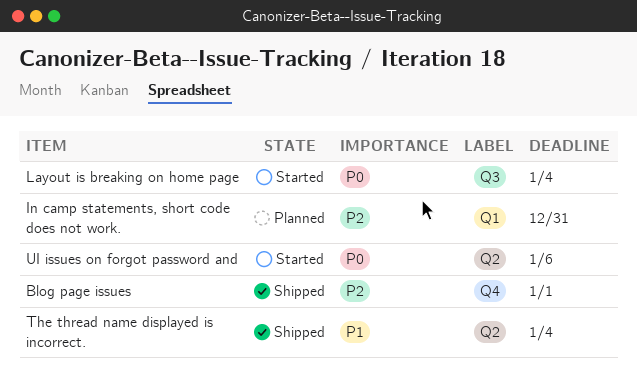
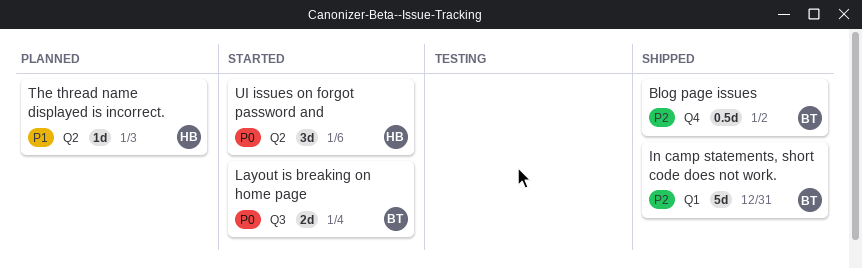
Blog page issues, due: Jan 1 -> Jan 2
In camp statements, short code does not work., status: Planned -> Shipped
The thread name displayed is incorrect., status: Shipped -> Planned
The thread name displayed is incorrect., due: Jan 4 -> Jan 3

